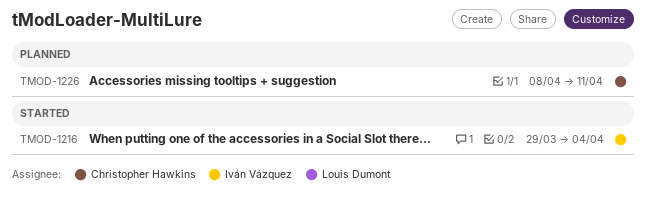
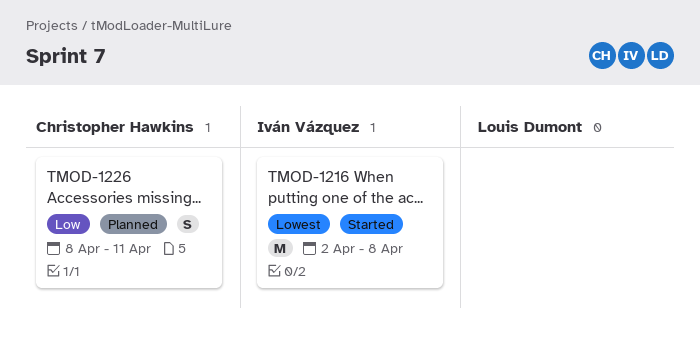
TMOD-1216, start: Mar 29 -> Apr 2
TMOD-1216, due: Apr 4 -> Apr 8

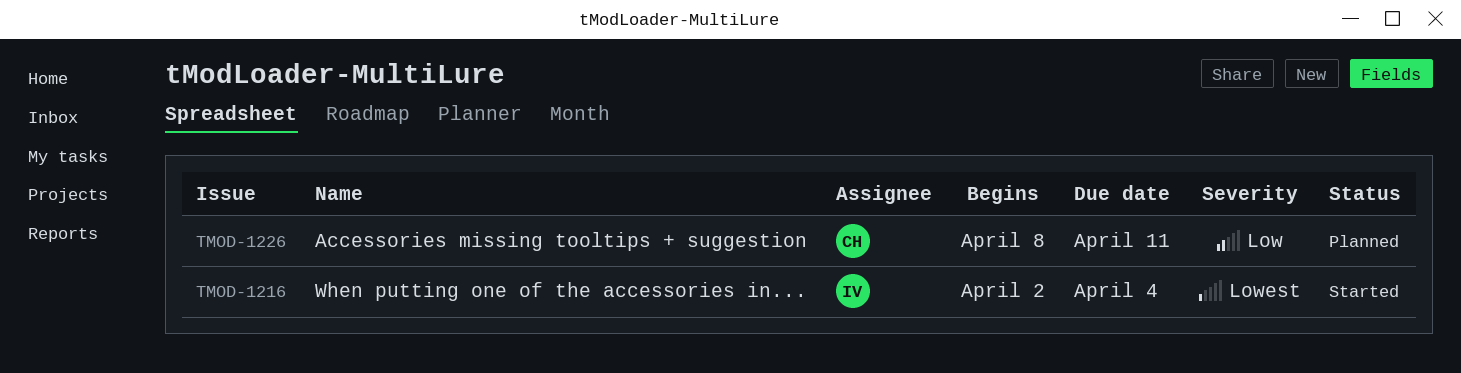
TMOD-1216, due: Apr 8 -> Apr 4

